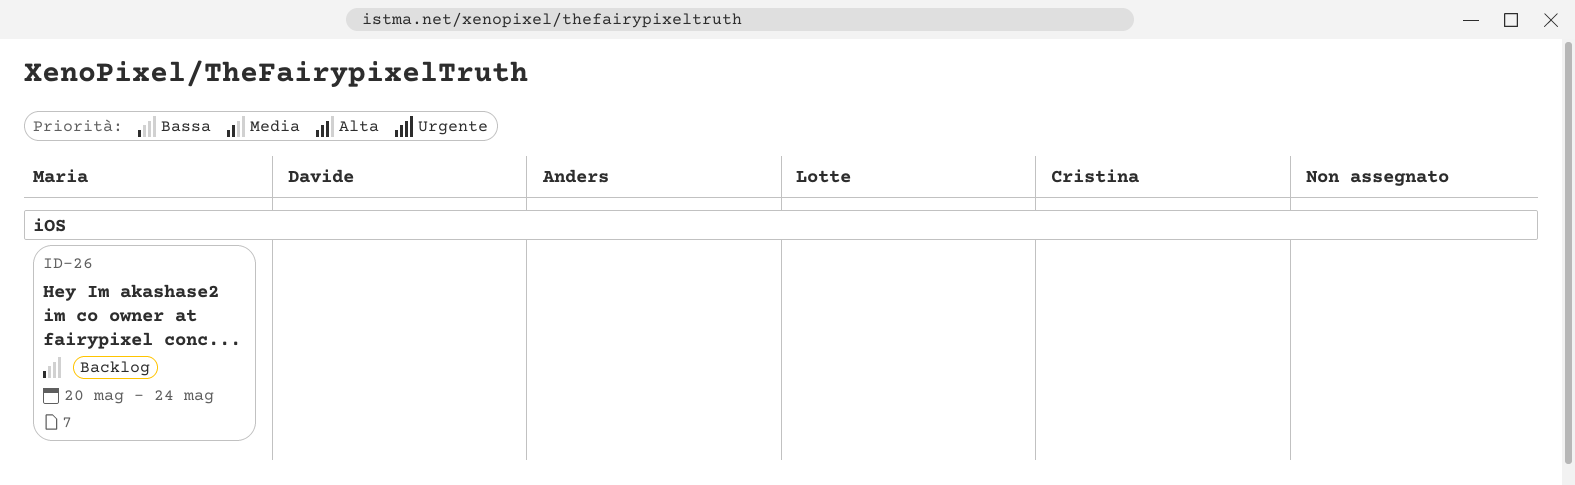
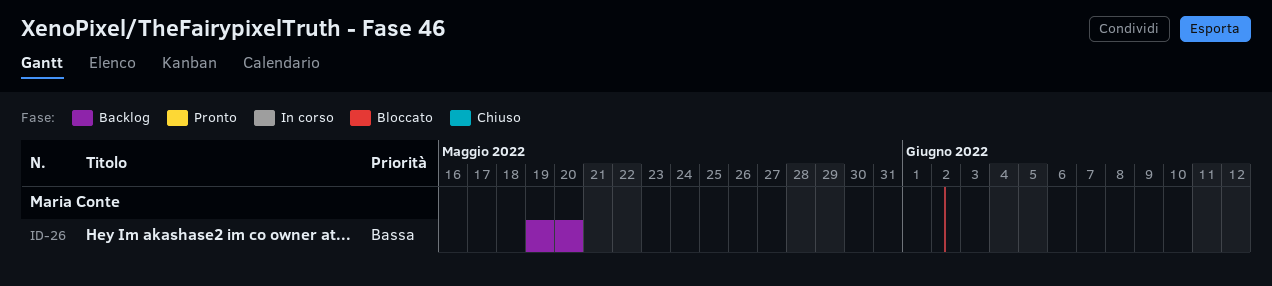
ID-26, start: May 20 -> May 19
ID-26, due: May 24 -> May 20

